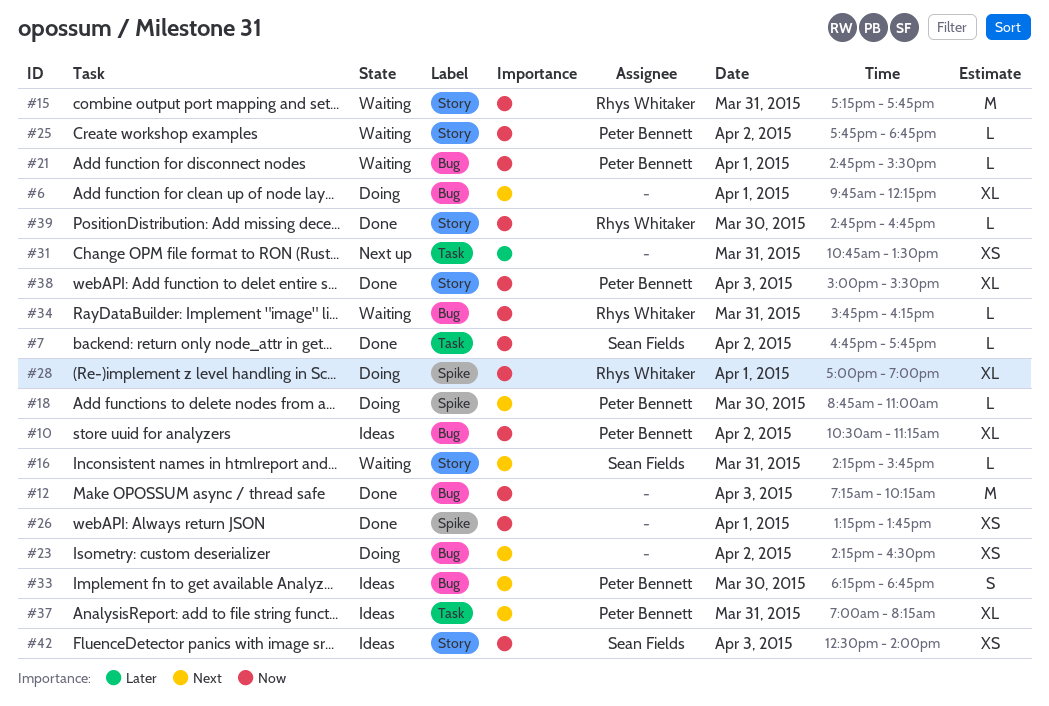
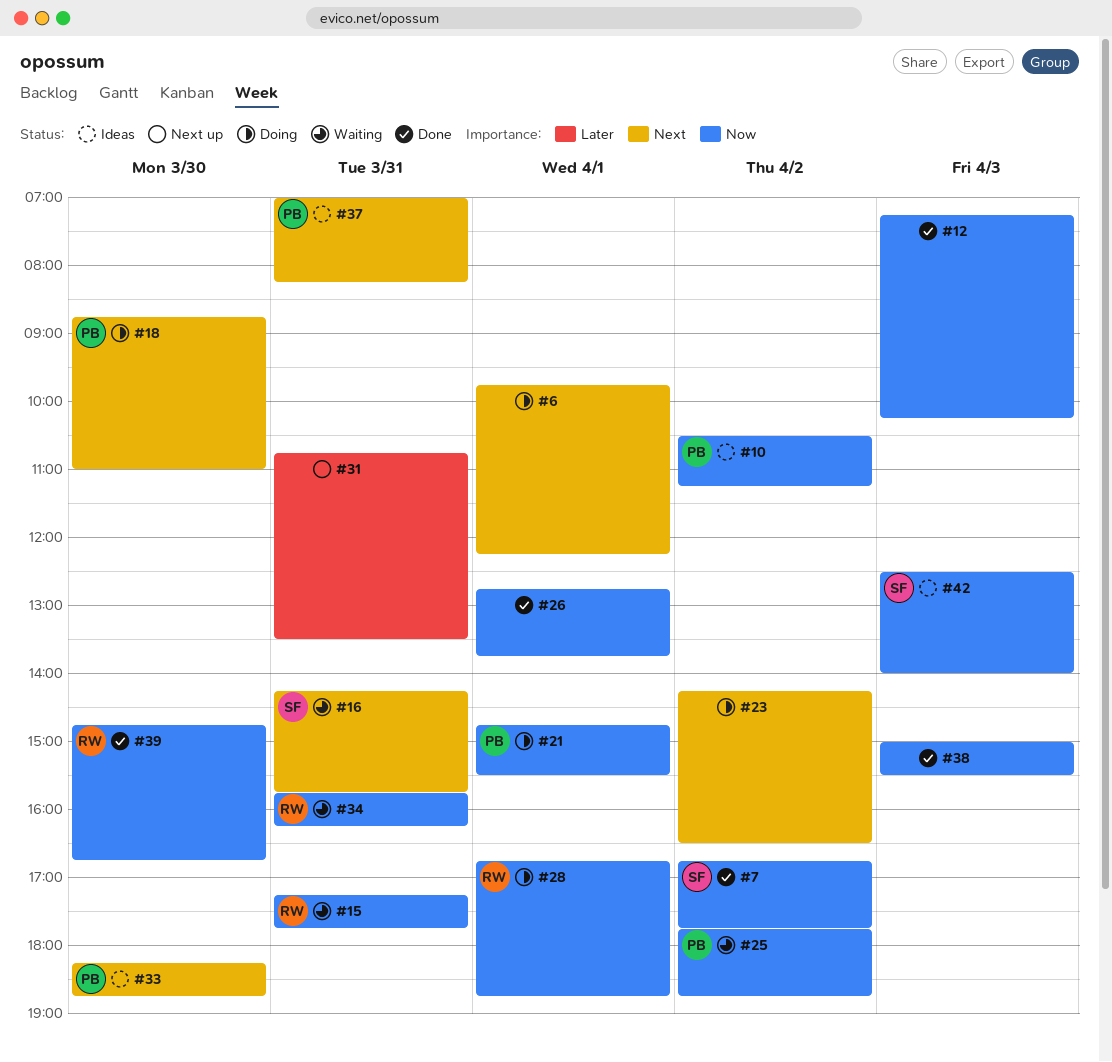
#21, status: Waiting -> Doing
#26, begins: 13:15 -> 12:45
#28, begins: 17:00 -> 16:45
#28, ends: 19:00 -> 18:45
#38, owner: Peter Bennett -> none

